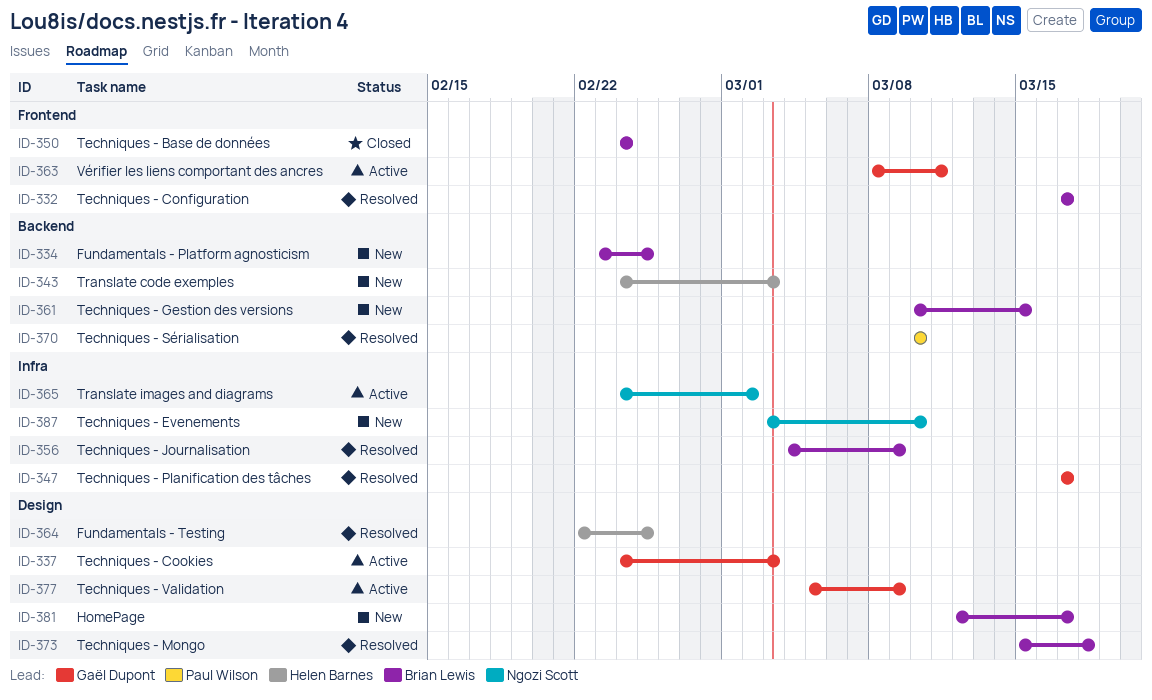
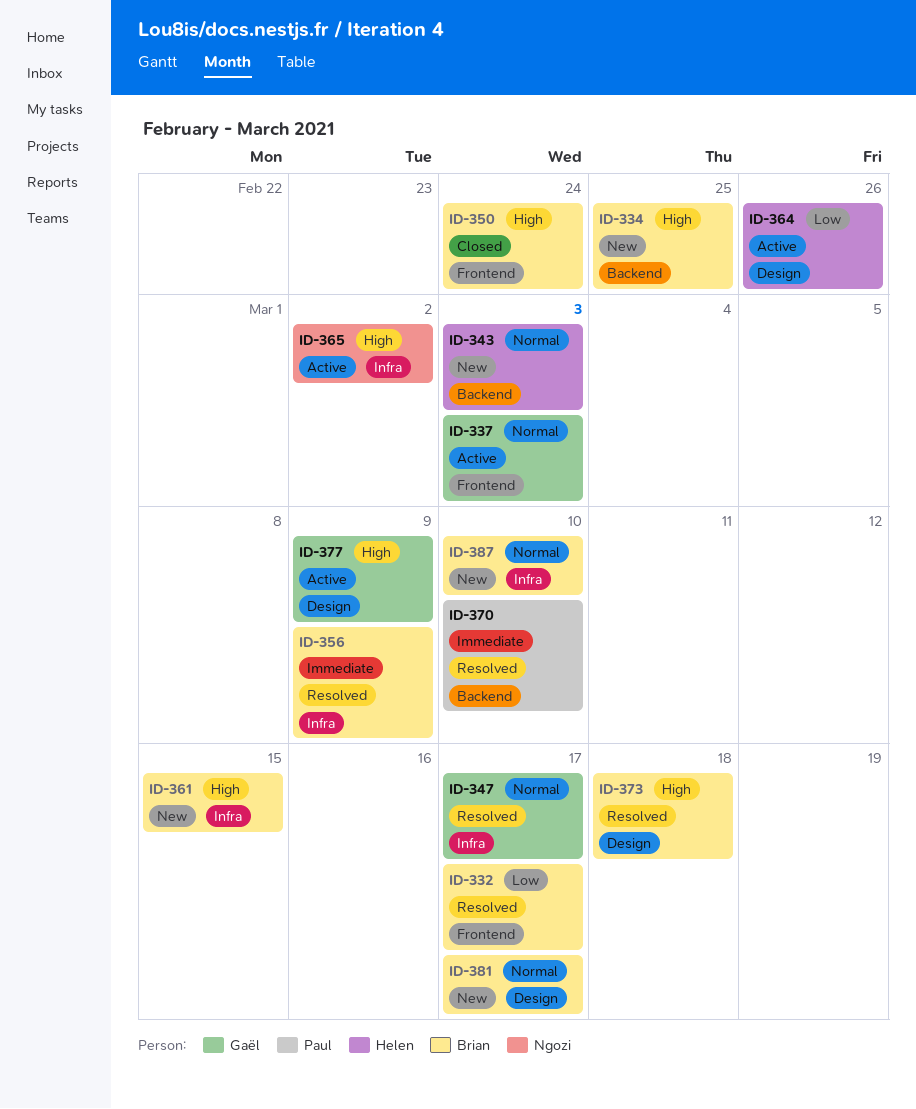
ID-337, label: Design -> Frontend
ID-361, label: Backend -> Infra
ID-363: present -> none
ID-364, status: Resolved -> Active
ID-364, due: Feb 25 -> Feb 26
ID-387, owner: Ngozi Scott -> Brian Lewis

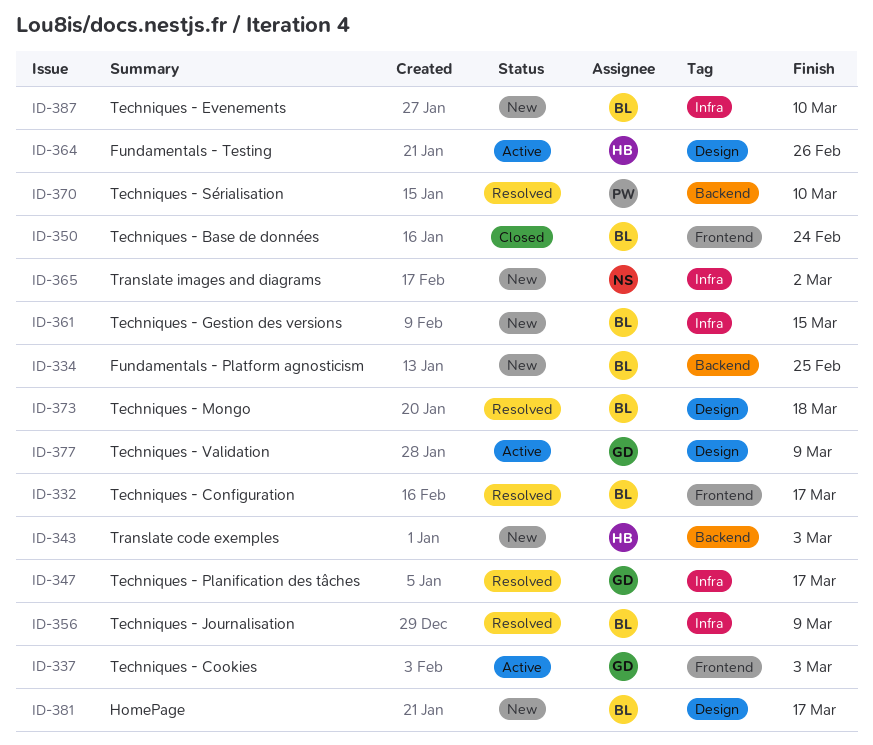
ID-365, status: Active -> New

